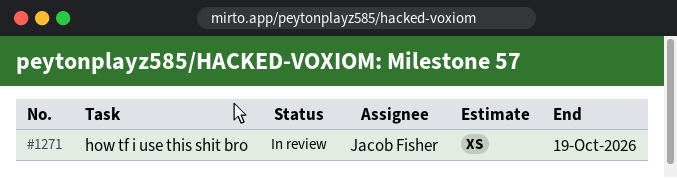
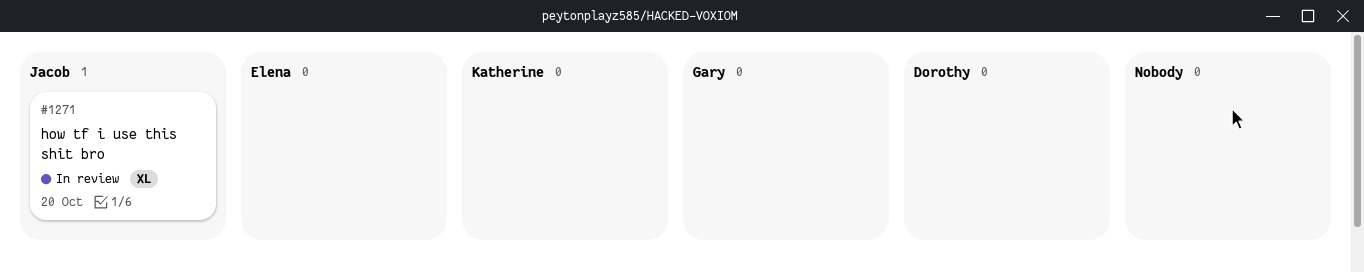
#1271, estimate: XS -> XL
#1271, due: Oct 19 -> Oct 20

